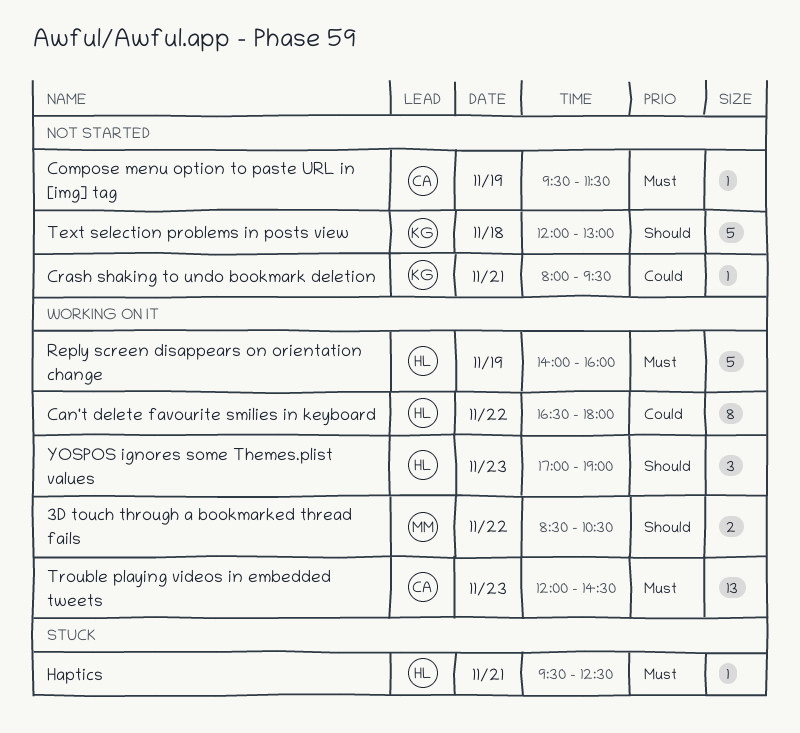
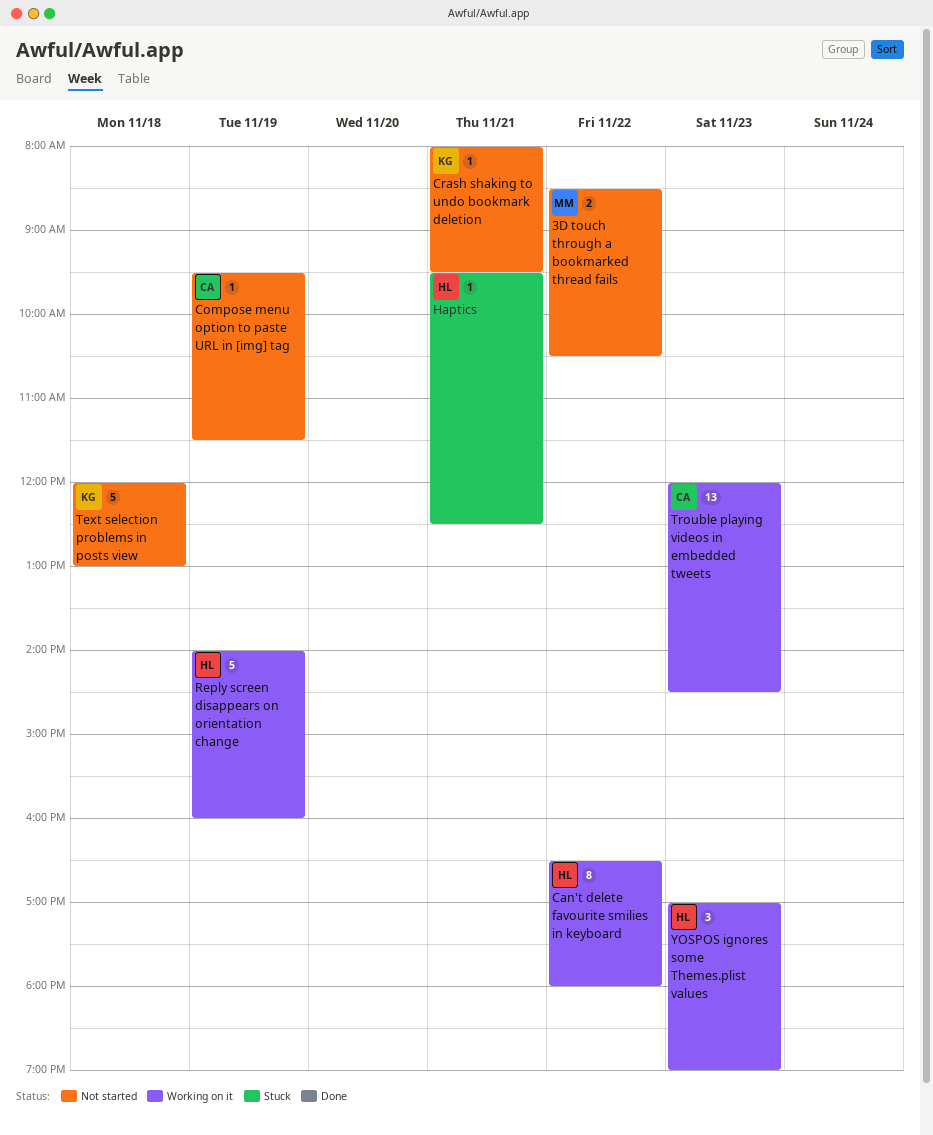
3D touch through a bookmarked thread fails, status: Working on it -> Not started

